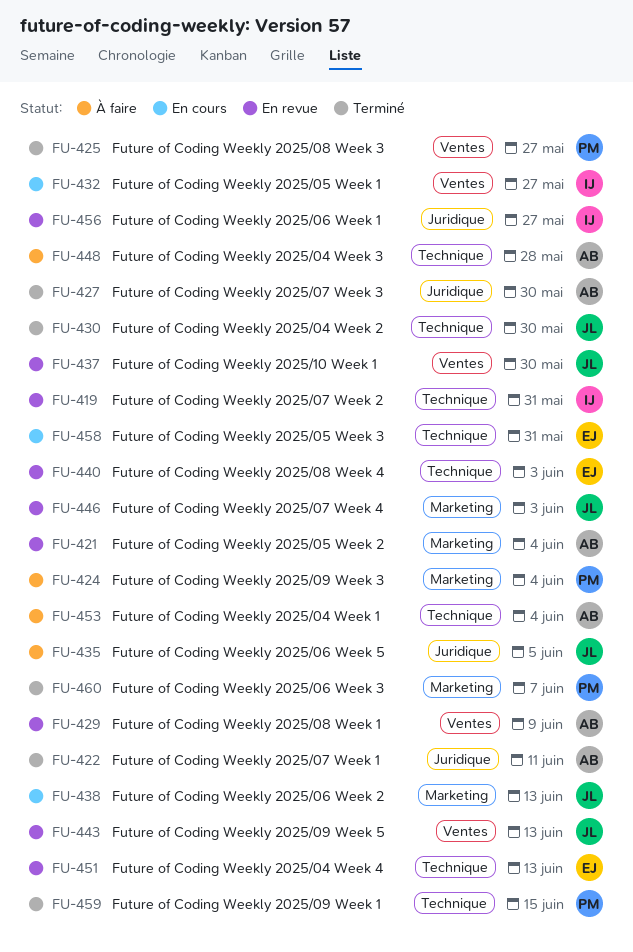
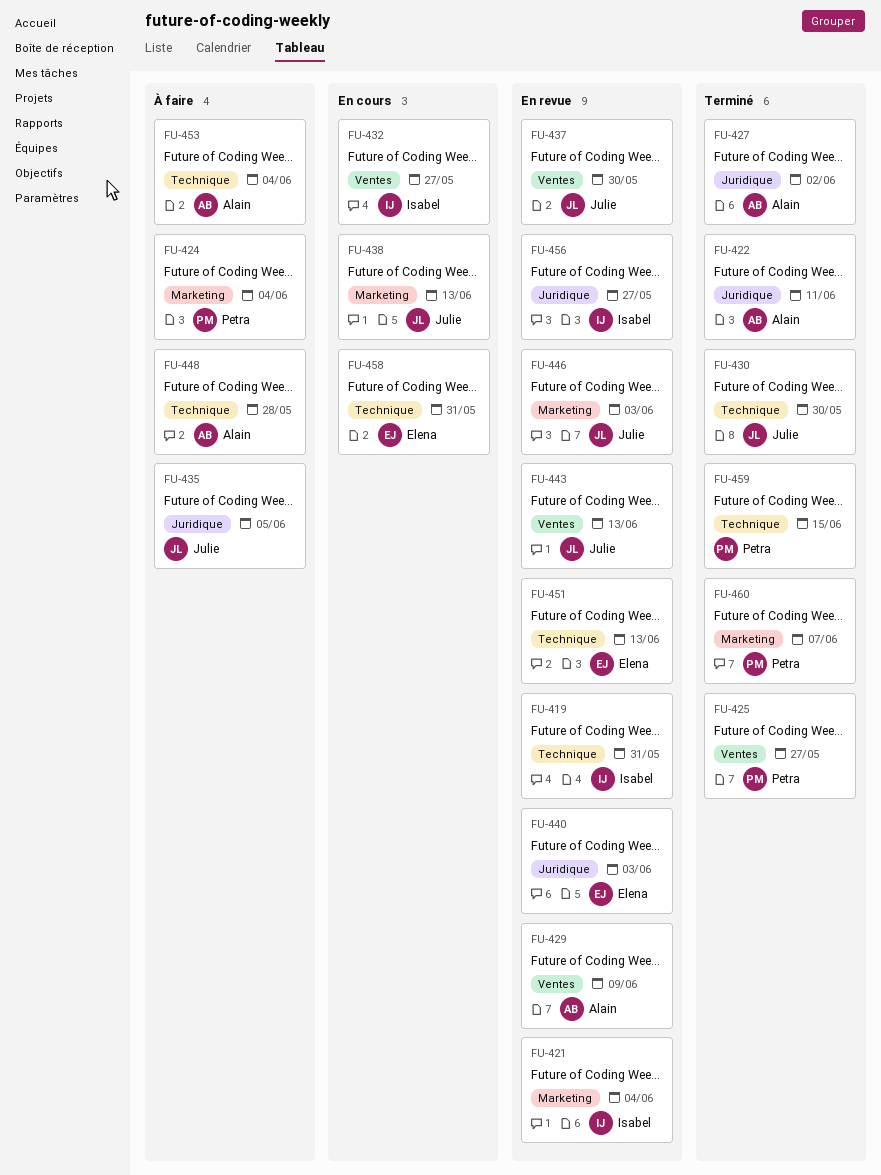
FU-421, owner: Alain -> Isabel
FU-427, due: May 30 -> Jun 2
FU-440, label: Technique -> Juridique

